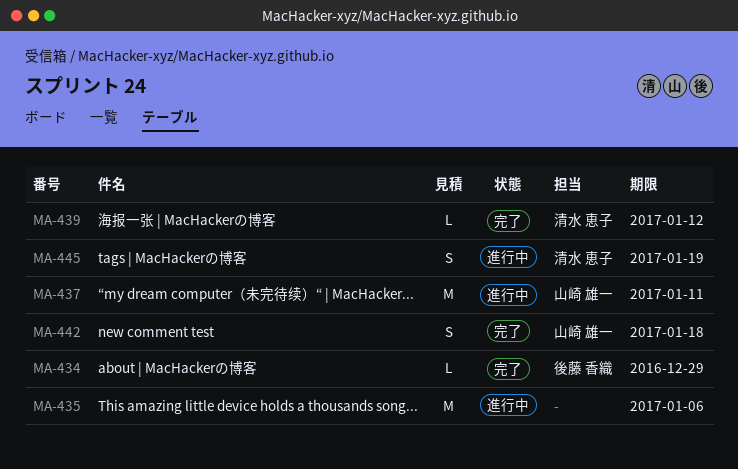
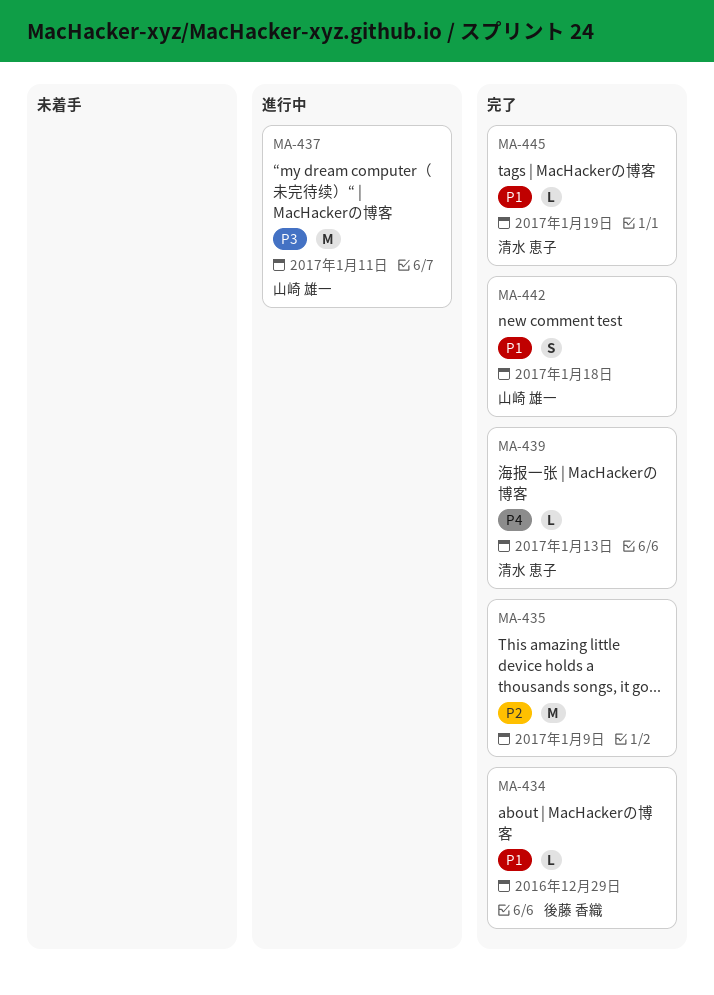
MA-435, status: 進行中 -> 完了
MA-435, due: Jan 6 -> Jan 9
MA-439, due: Jan 12 -> Jan 13
MA-445, status: 進行中 -> 完了
MA-445, estimate: S -> L

